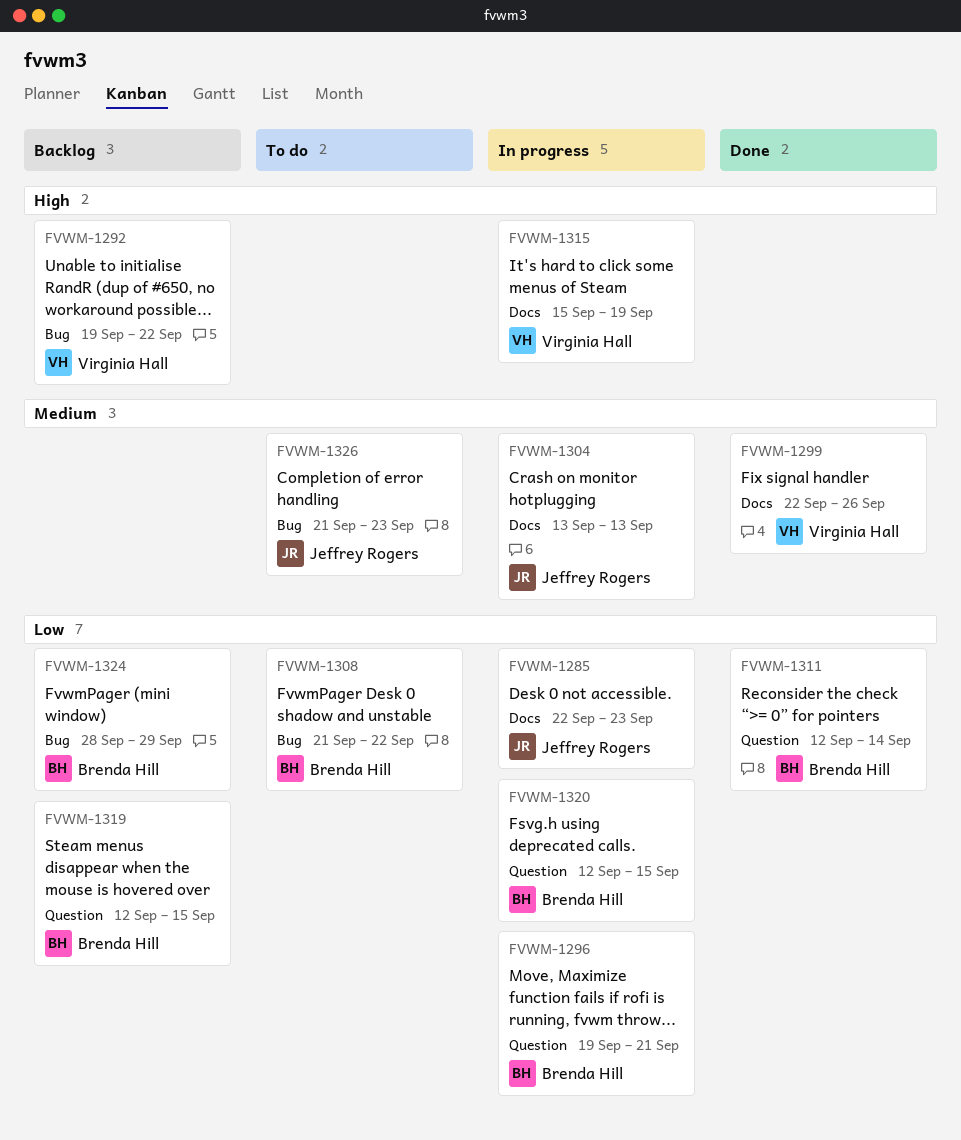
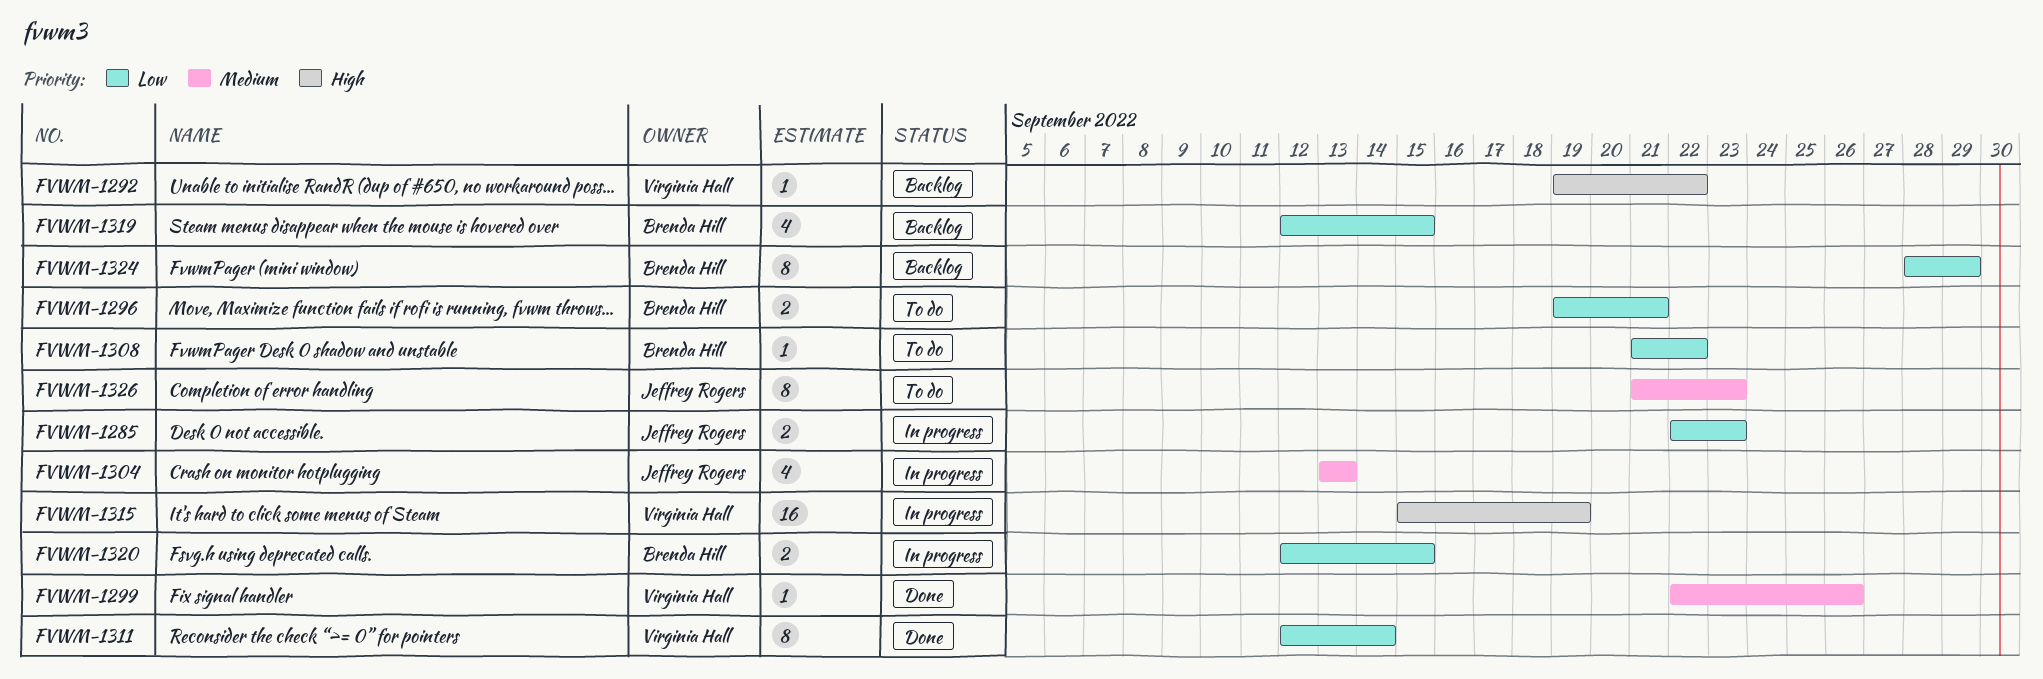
FVWM-1296, status: In progress -> To do
FVWM-1311, owner: Brenda Hill -> Virginia Hall

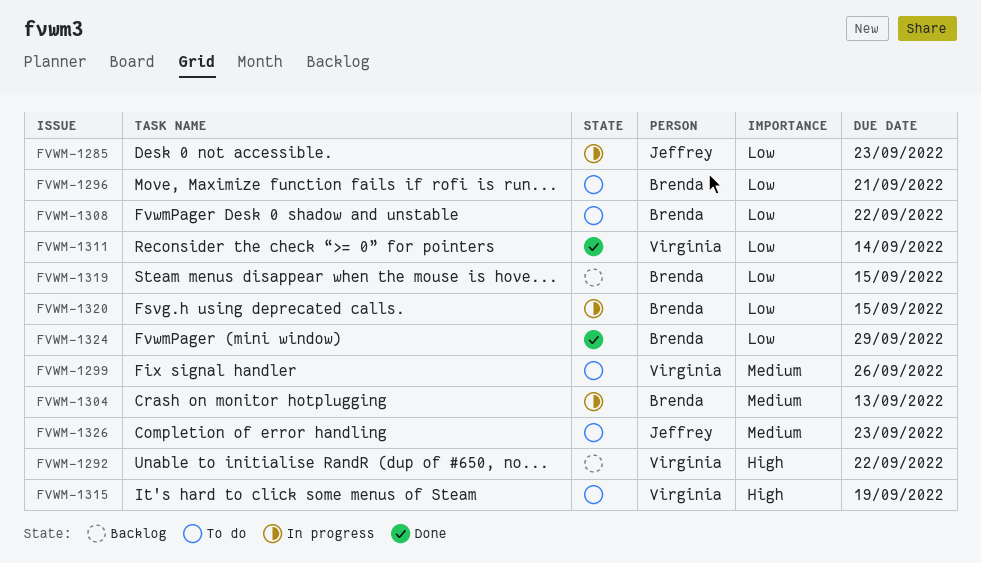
FVWM-1299, status: Done -> To do
FVWM-1304, owner: Jeffrey Rogers -> Brenda Hill
FVWM-1315, status: In progress -> To do
FVWM-1324, status: Backlog -> Done

